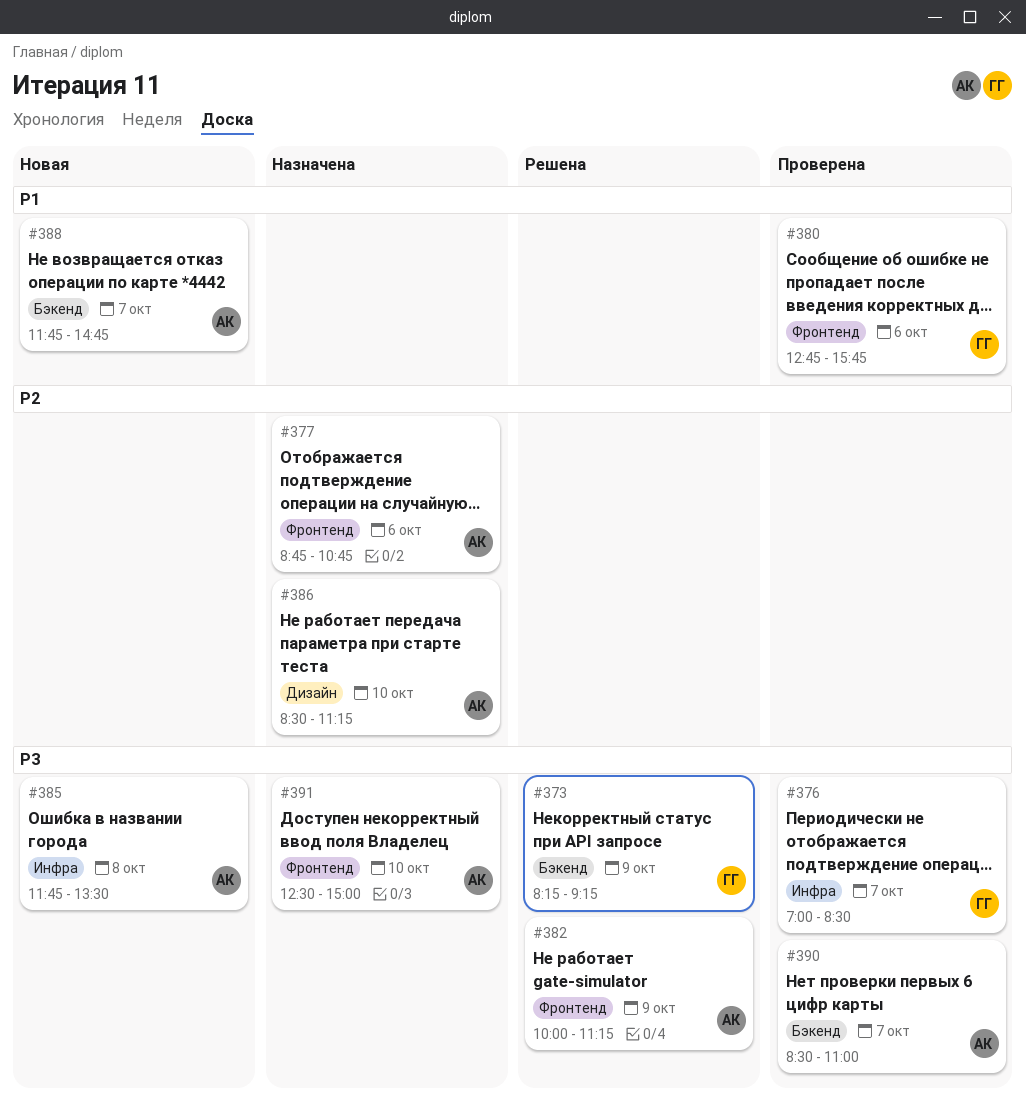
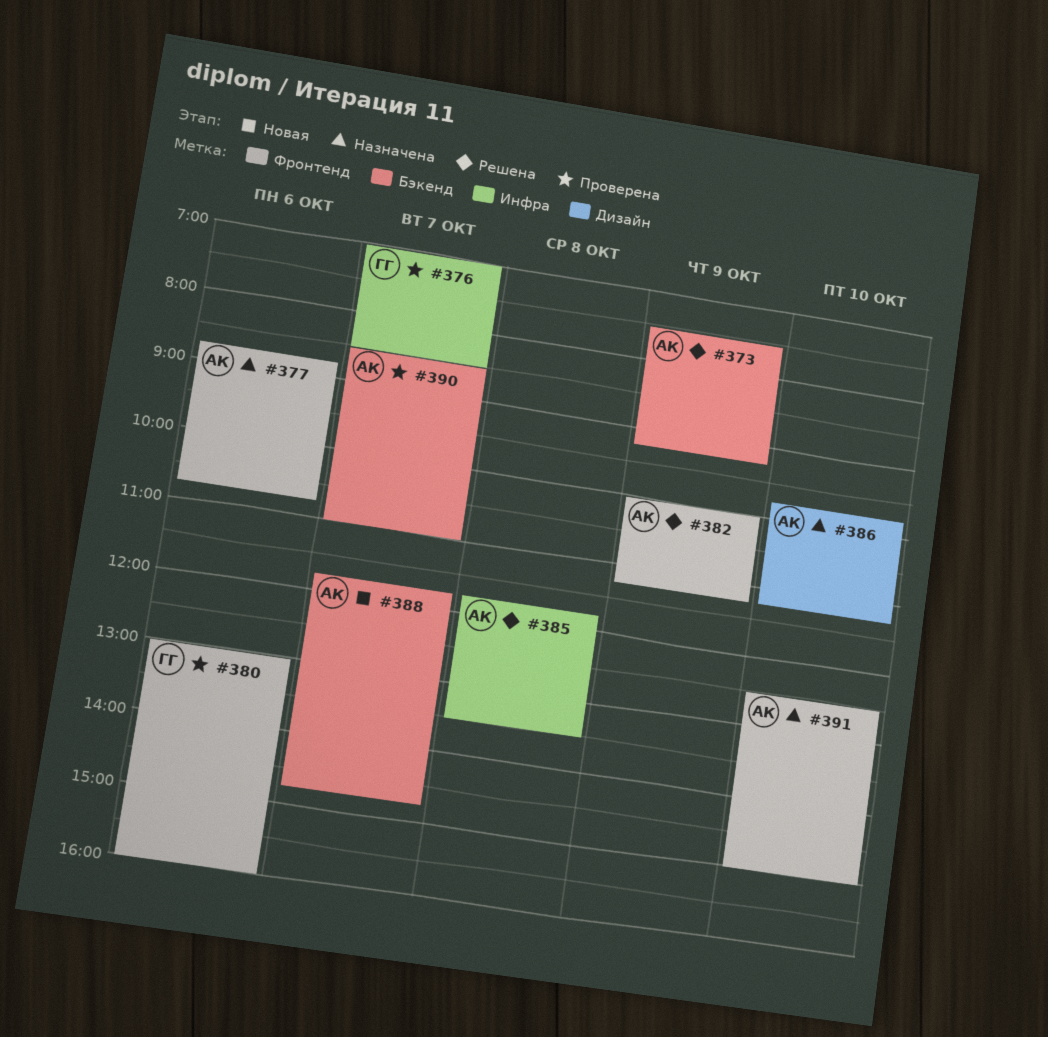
#373, owner: ГГ -> АК
#373, begins: 08:15 -> 07:30
#380, begins: 12:45 -> 13:00
#380, ends: 15:45 -> 16:00
#385, status: Новая -> Решена
#386, begins: 08:30 -> 09:45

